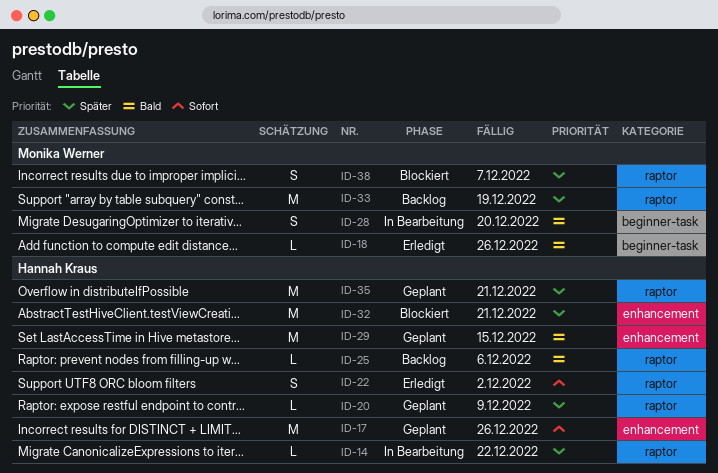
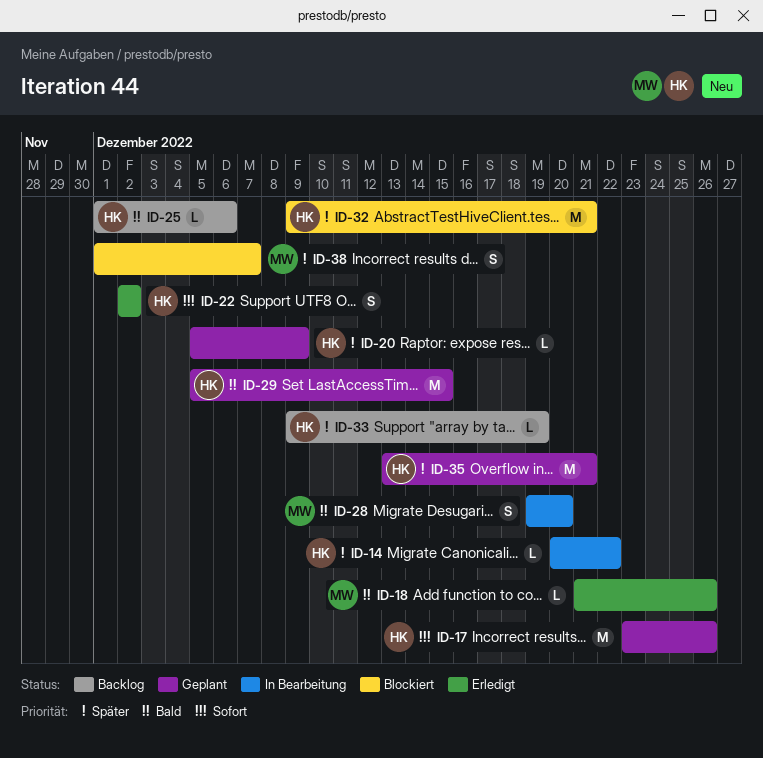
ID-33, owner: Monika Werner -> Hannah Kraus
ID-33, estimate: M -> L

